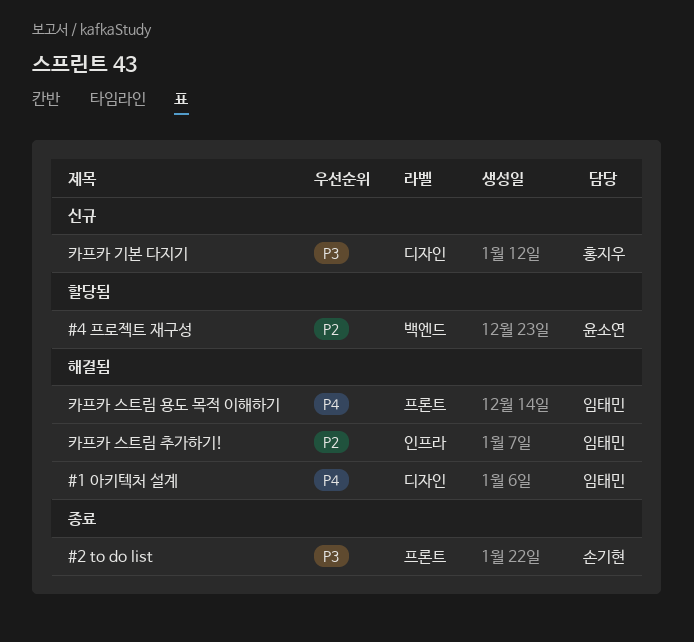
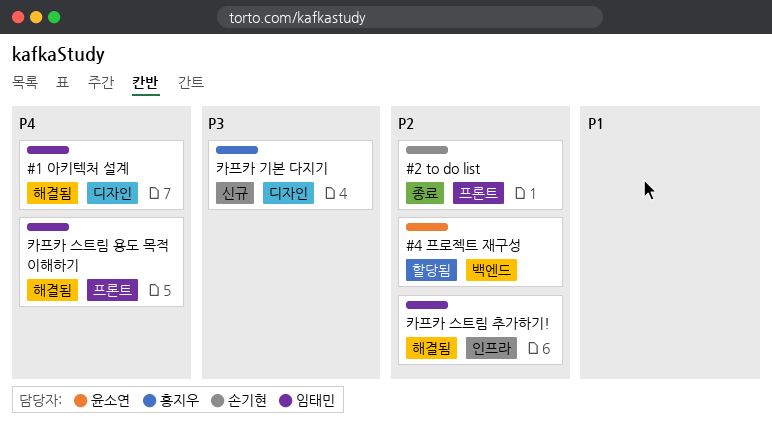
#2 to do list, priority: P3 -> P2

